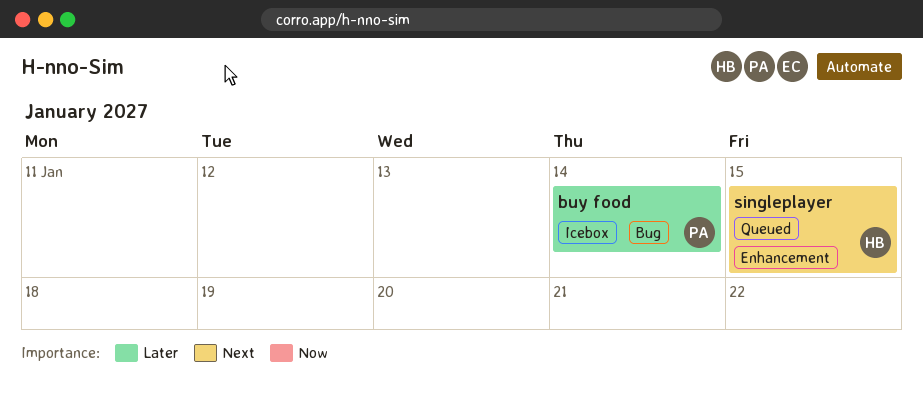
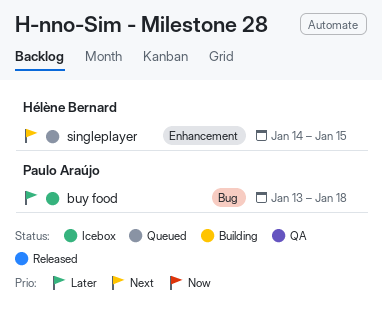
buy food, due: Jan 14 -> Jan 18

